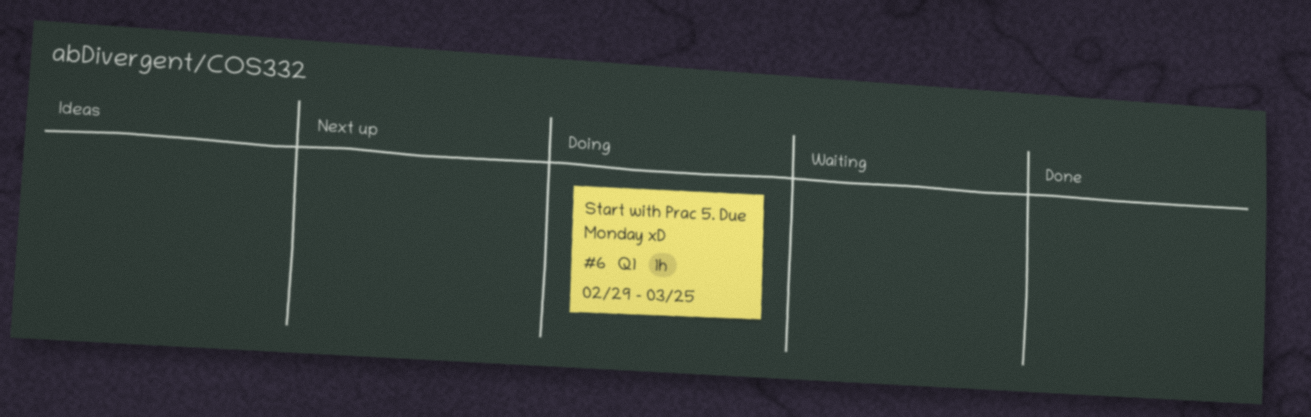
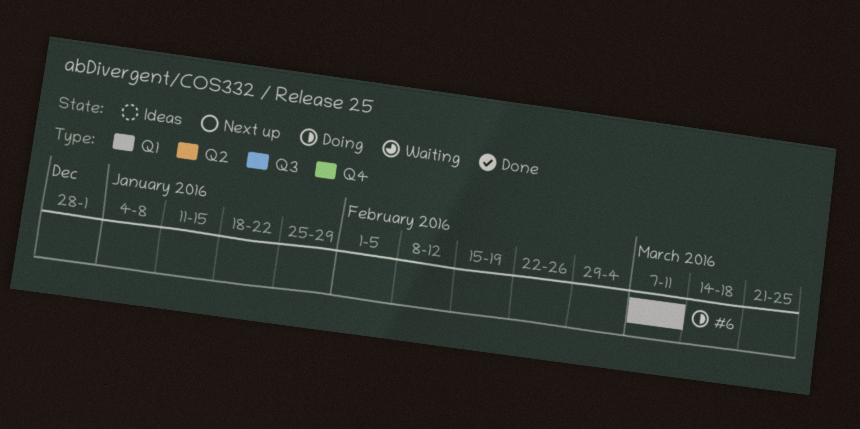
#6, start: Feb 29 -> Mar 7
#6, due: Mar 25 -> Mar 11

